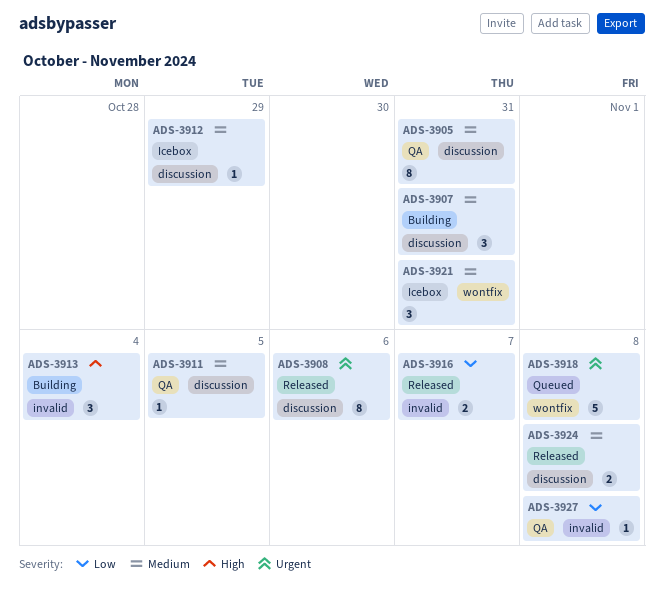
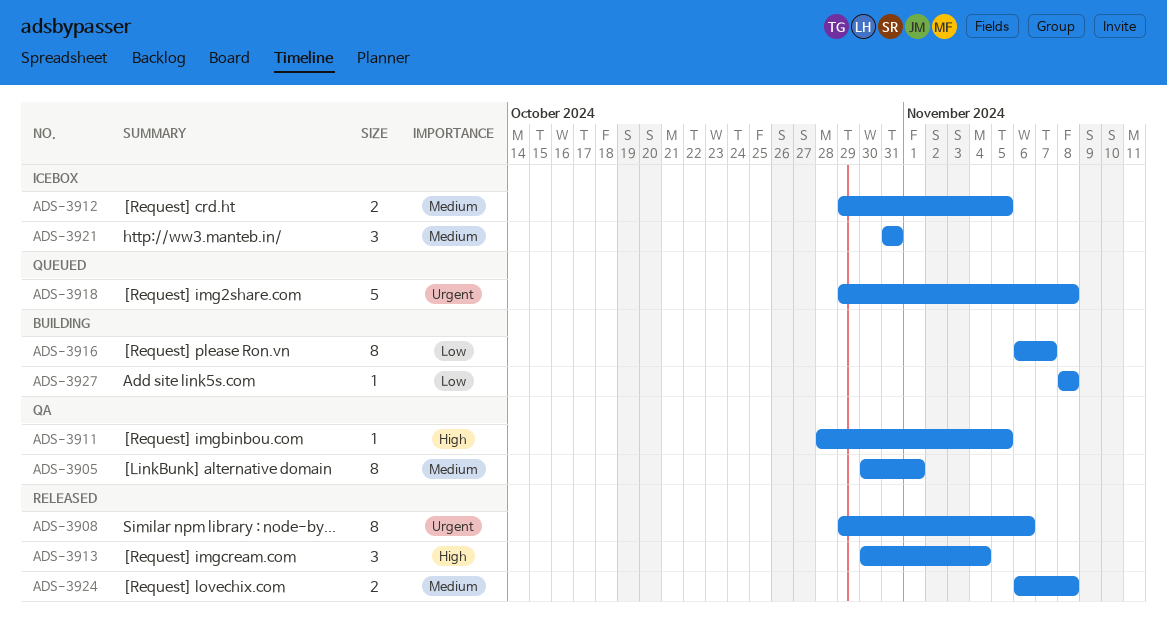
ADS-3905, due: Oct 31 -> Nov 1
ADS-3907: present -> none
ADS-3911, priority: Medium -> High
ADS-3912, estimate: 1 -> 2
ADS-3912, due: Oct 29 -> Nov 5
ADS-3913, status: Building -> Released
ADS-3916, status: Released -> Building
ADS-3916, estimate: 2 -> 8
ADS-3927, status: QA -> Building

